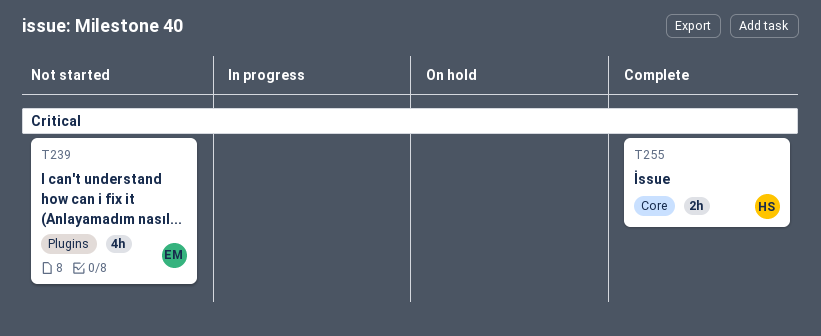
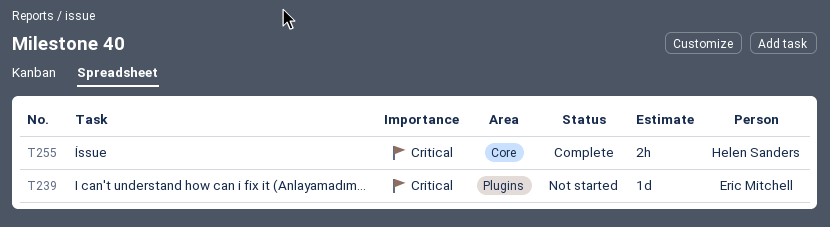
T239, estimate: 4h -> 1d

